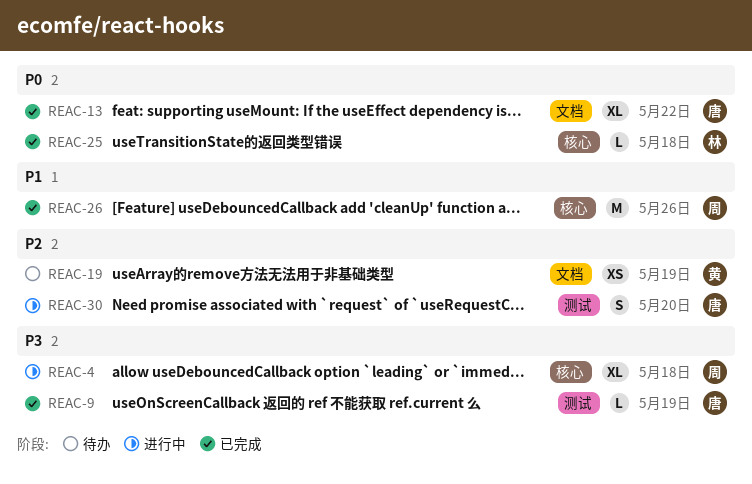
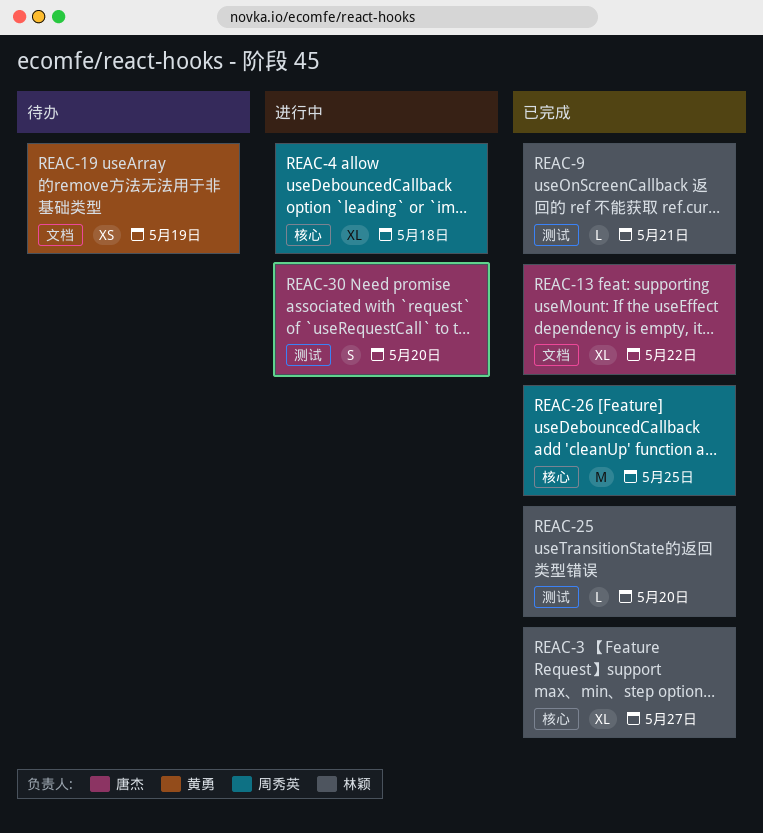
REAC-3: none -> present
REAC-9, owner: 唐杰 -> 林颖
REAC-9, due: May 19 -> May 21
REAC-25, label: 核心 -> 测试
REAC-25, due: May 18 -> May 20
REAC-26, due: May 26 -> May 25

